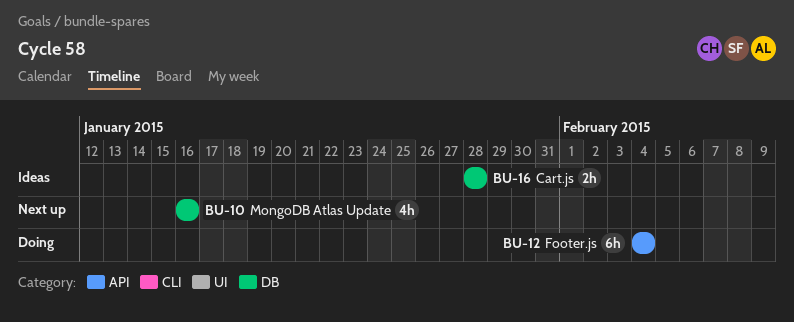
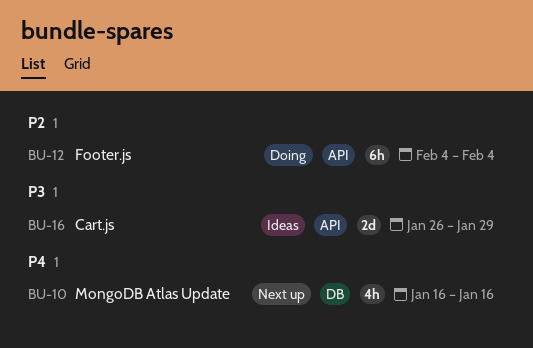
BU-16, label: DB -> API
BU-16, estimate: 2h -> 2d
BU-16, start: Jan 28 -> Jan 26
BU-16, due: Jan 28 -> Jan 29

